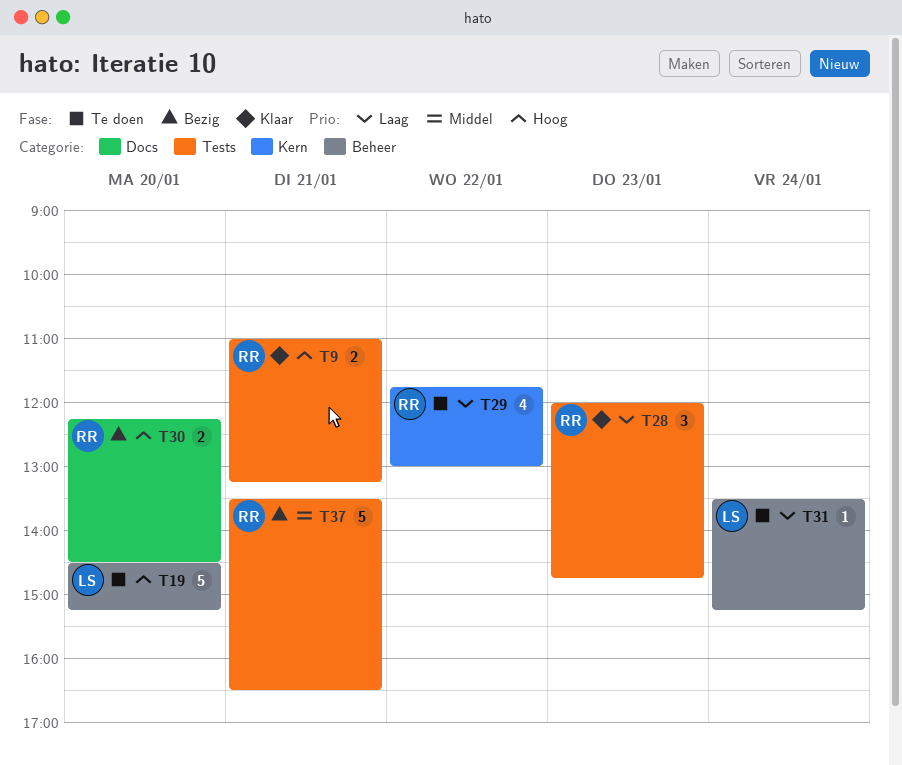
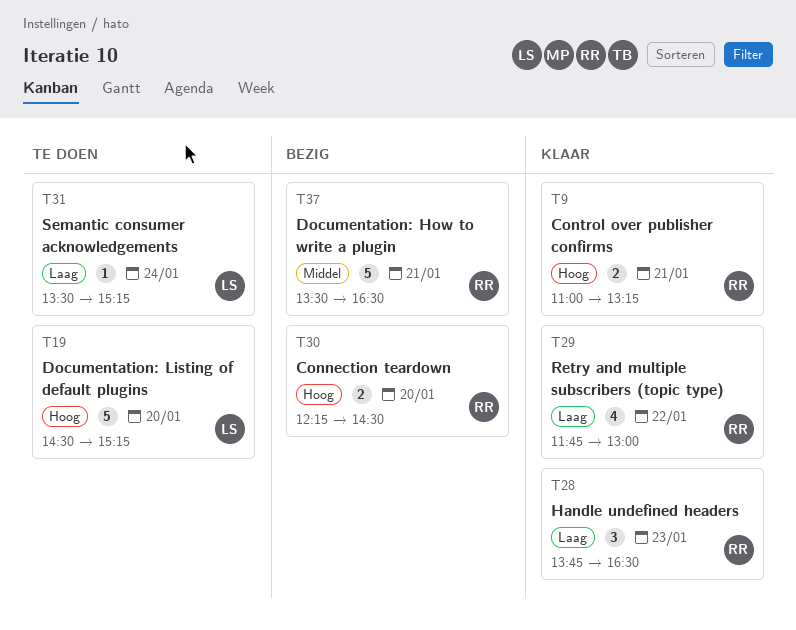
T28, begins: 12:00 -> 13:45
T28, ends: 14:45 -> 16:30
T29, status: Te doen -> Klaar

